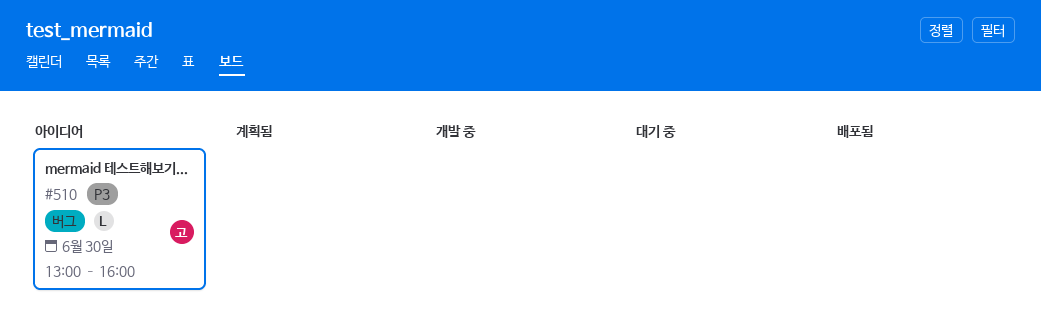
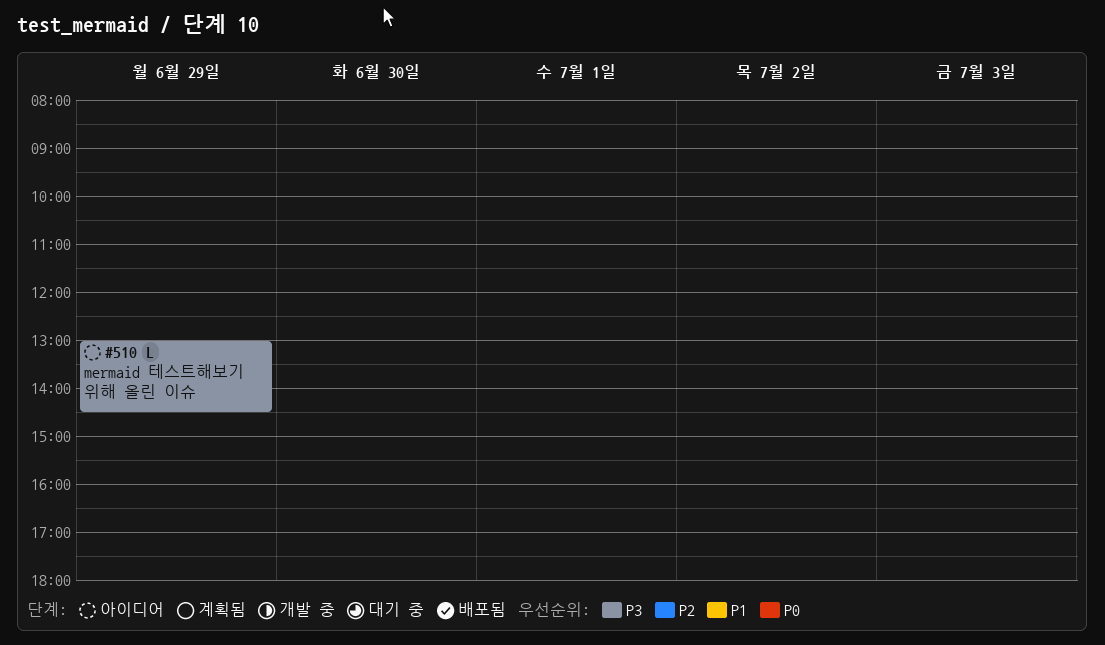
#510, day: Jun 30 -> Jun 29
#510, ends: 16:00 -> 14:30

